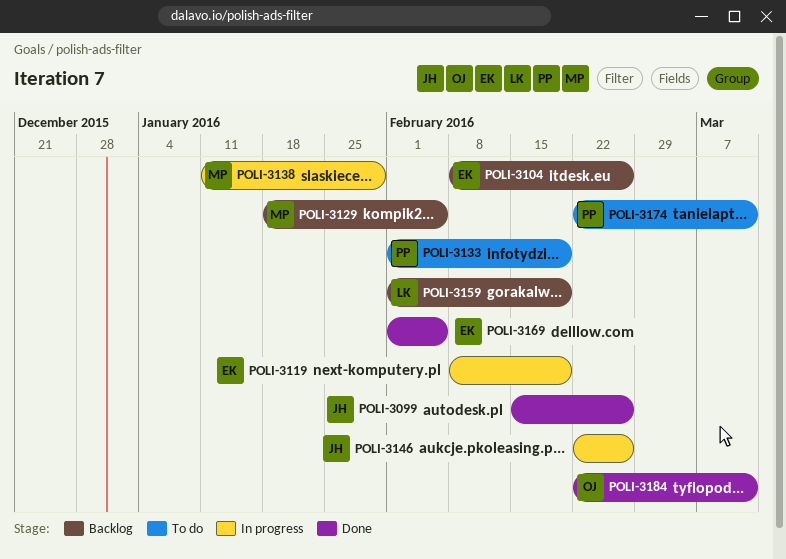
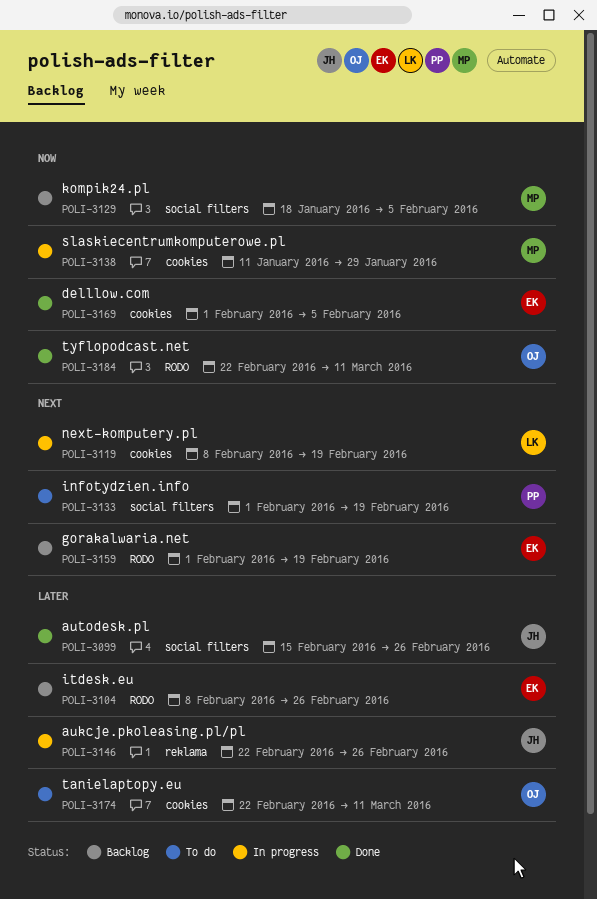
POLI-3119, owner: EK -> LK
POLI-3159, owner: LK -> EK
POLI-3174, owner: PP -> OJ

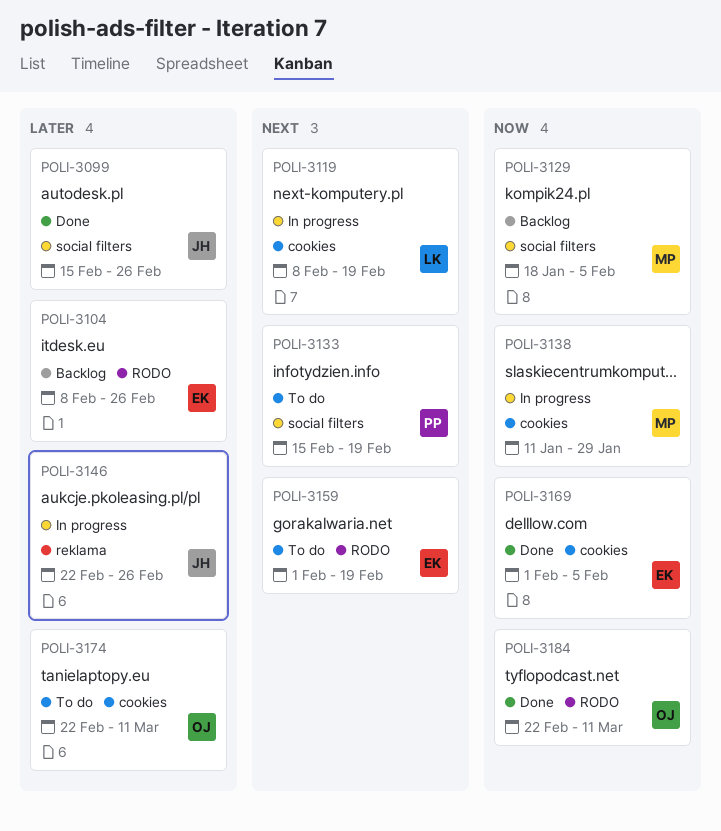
POLI-3133, start: Feb 1 -> Feb 15
POLI-3159, status: Backlog -> To do

